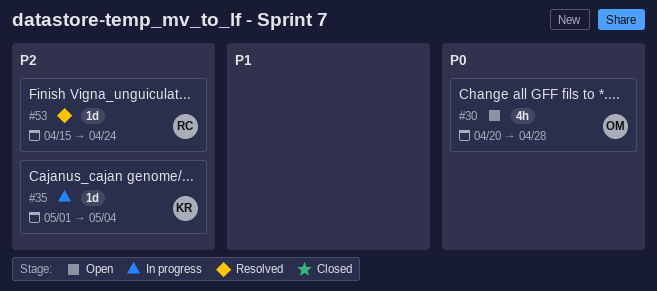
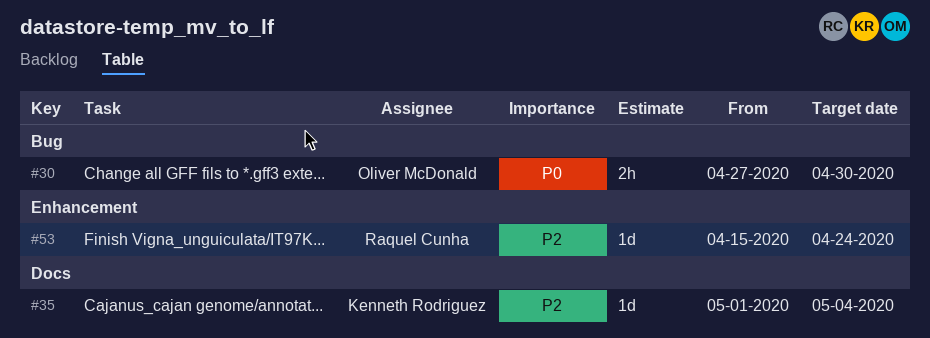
#30, estimate: 4h -> 2h
#30, start: Apr 20 -> Apr 27
#30, due: Apr 28 -> Apr 30

